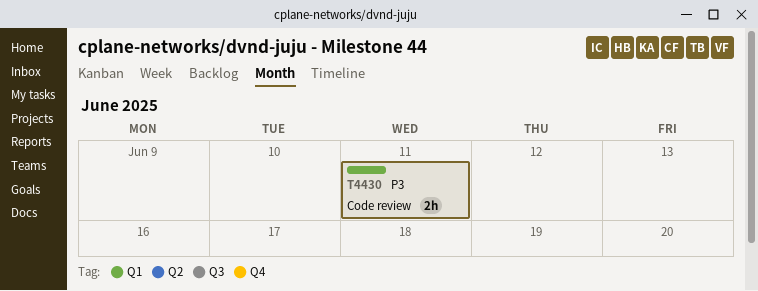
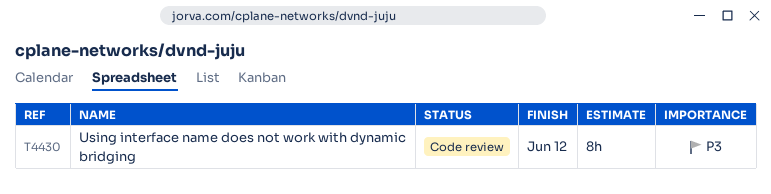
T4430, estimate: 2h -> 8h
T4430, due: Jun 11 -> Jun 12

